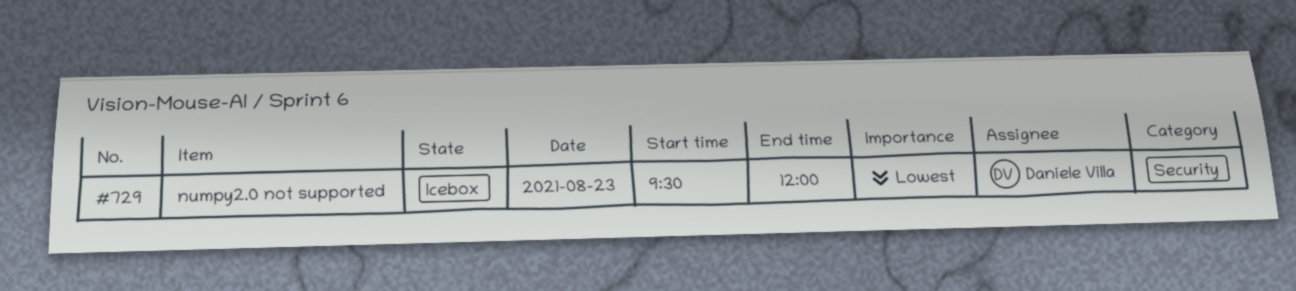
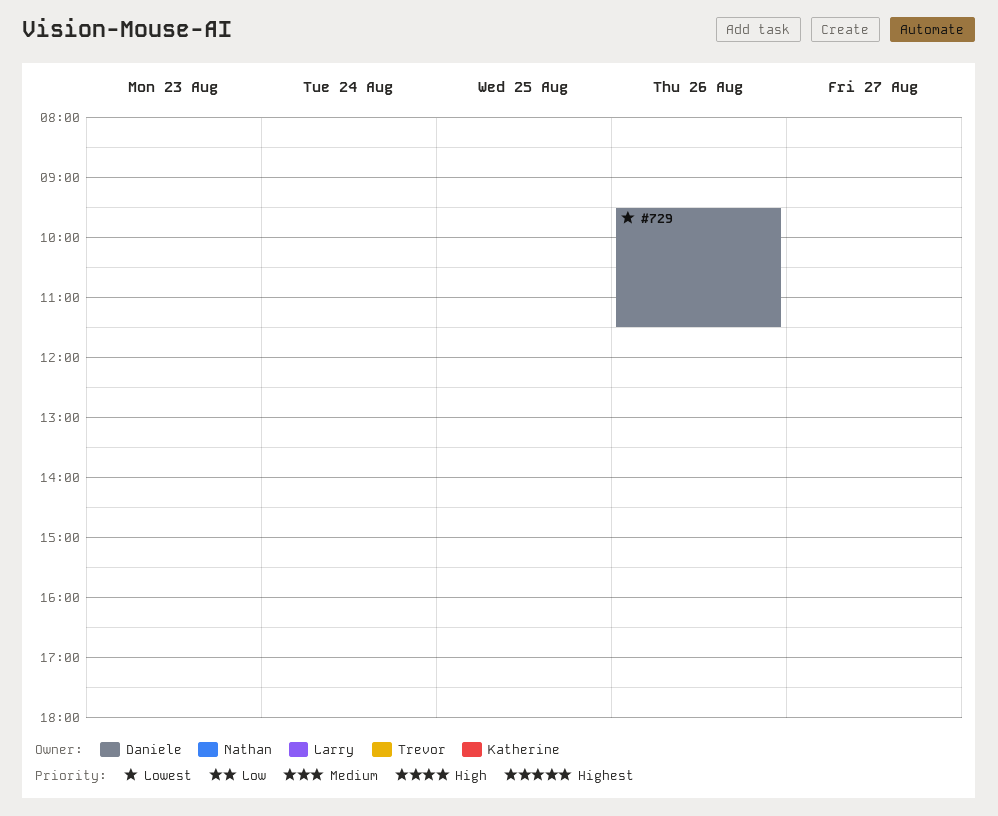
#729, day: Aug 23 -> Aug 26
#729, ends: 12:00 -> 11:30

